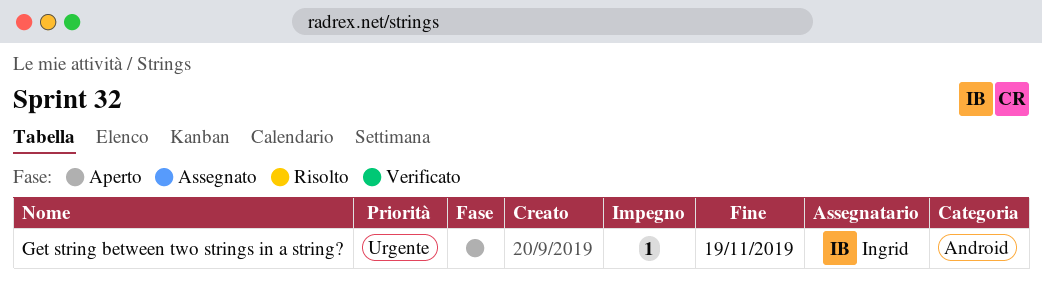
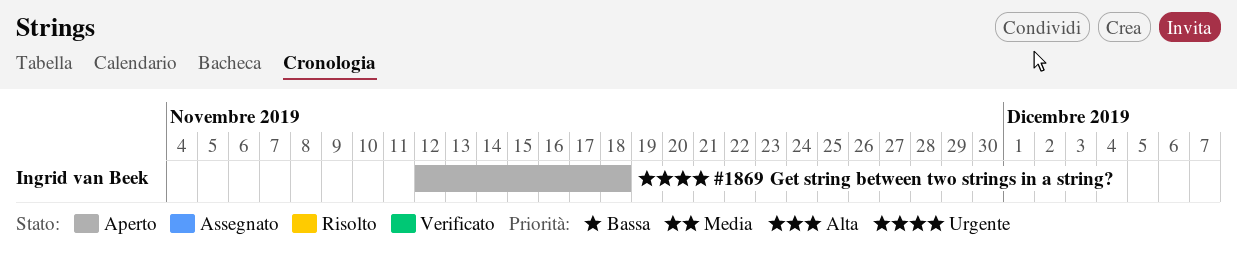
Get string between two strings in a string?, due: Nov 19 -> Nov 18

